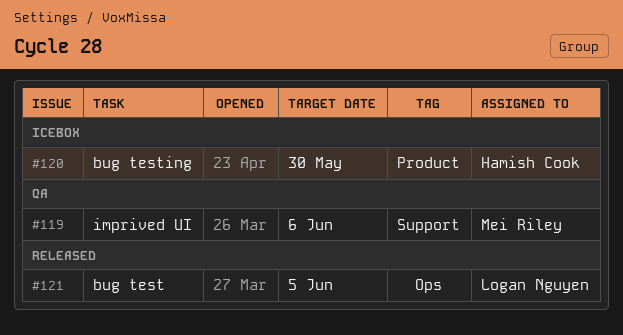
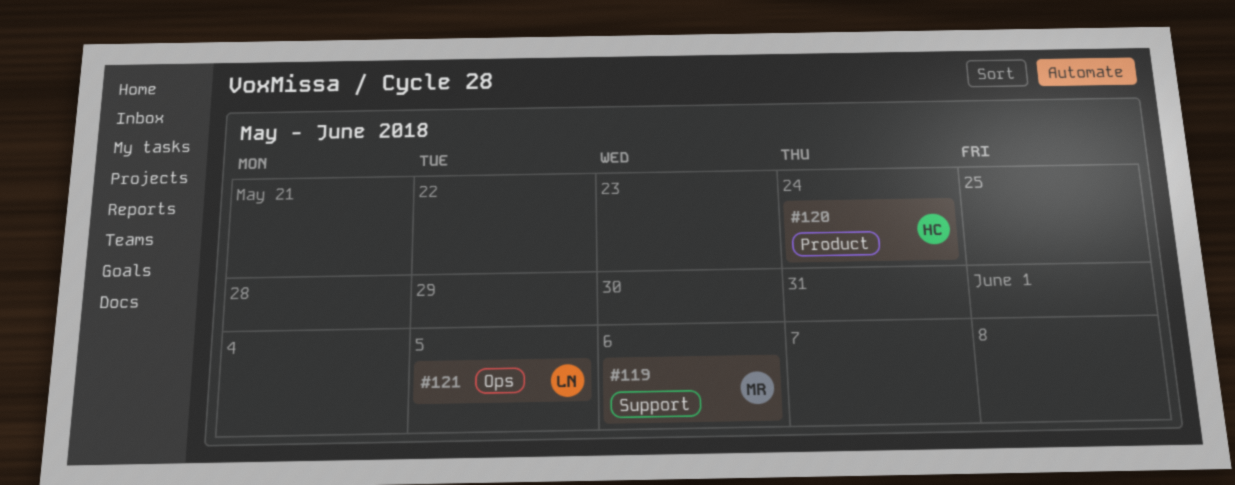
#120, due: May 30 -> May 24

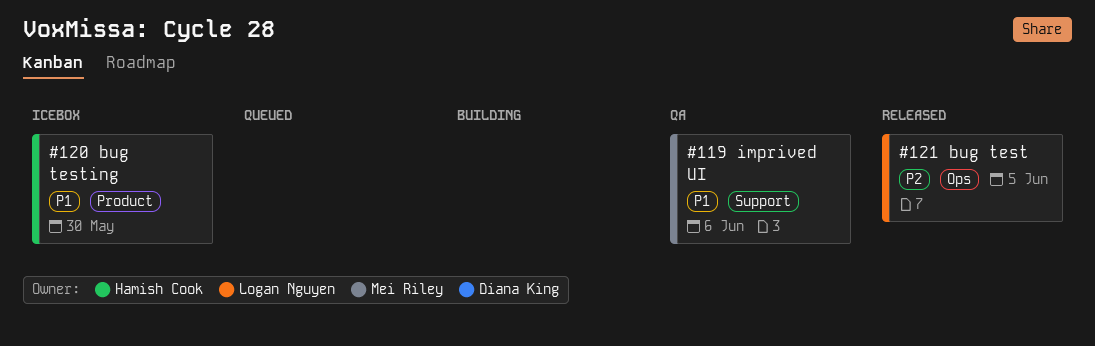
#120, due: May 24 -> May 30

